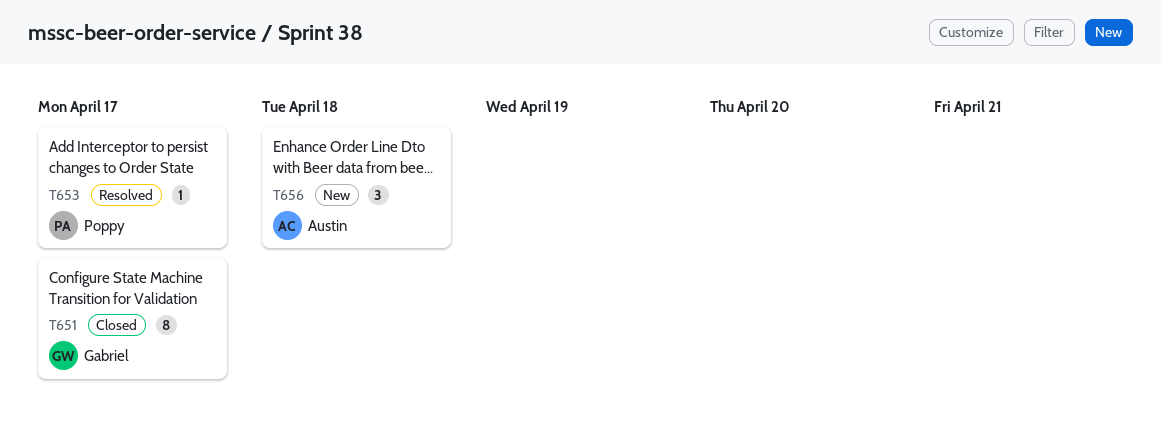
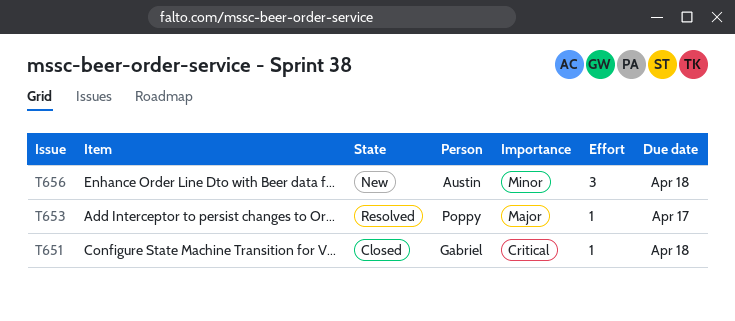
T651, estimate: 8 -> 1
T651, due: Apr 17 -> Apr 18

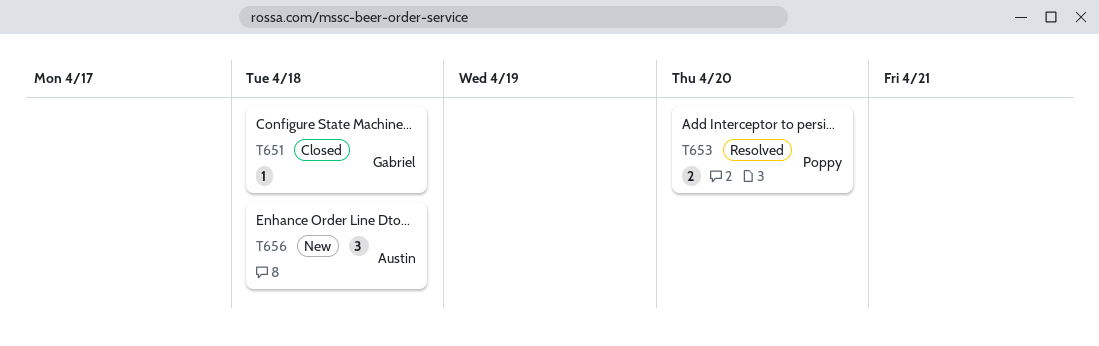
T653, estimate: 1 -> 2
T653, due: Apr 17 -> Apr 20

